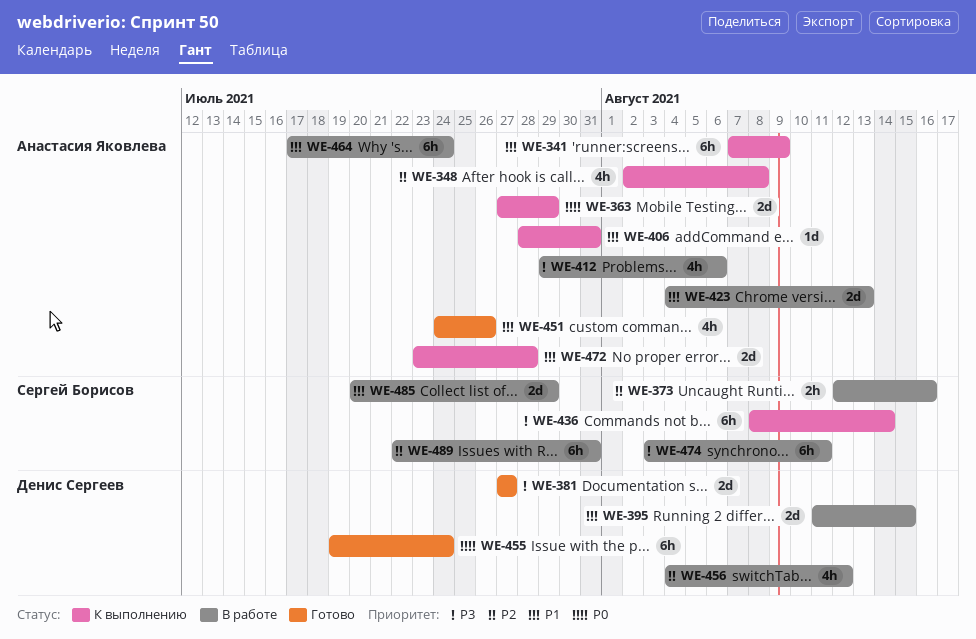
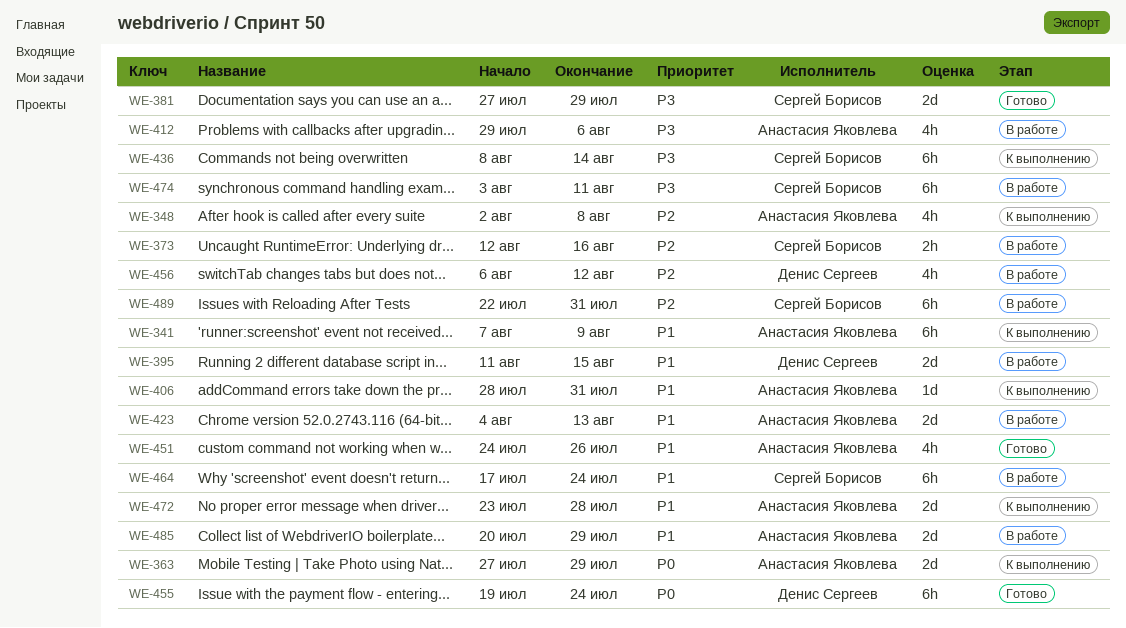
WE-381, owner: Денис Сергеев -> Сергей Борисов
WE-381, due: Jul 27 -> Jul 29
WE-456, start: Aug 4 -> Aug 6
WE-464, owner: Анастасия Яковлева -> Сергей Борисов
WE-485, owner: Сергей Борисов -> Анастасия Яковлева

